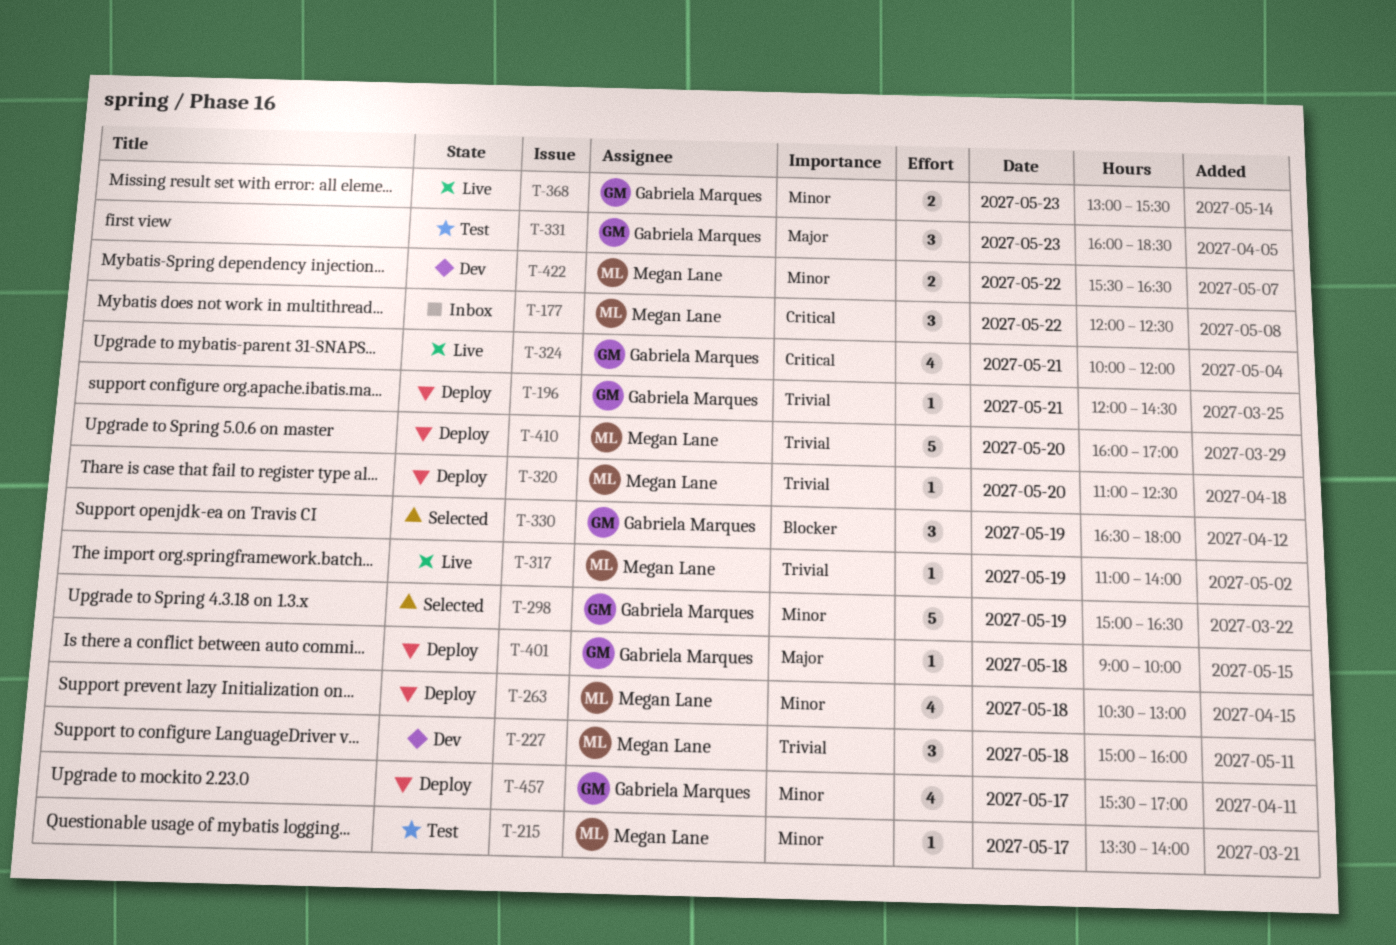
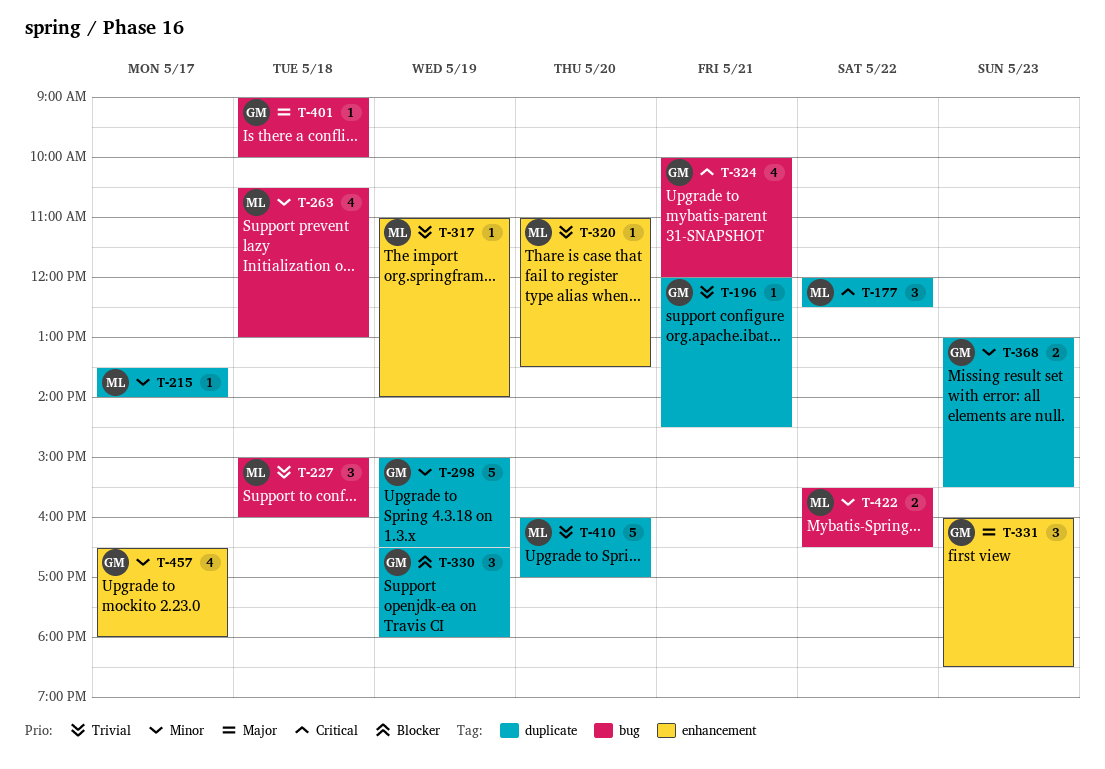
T-320, ends: 12:30 -> 13:30
T-457, begins: 15:30 -> 16:30
T-457, ends: 17:00 -> 18:00

